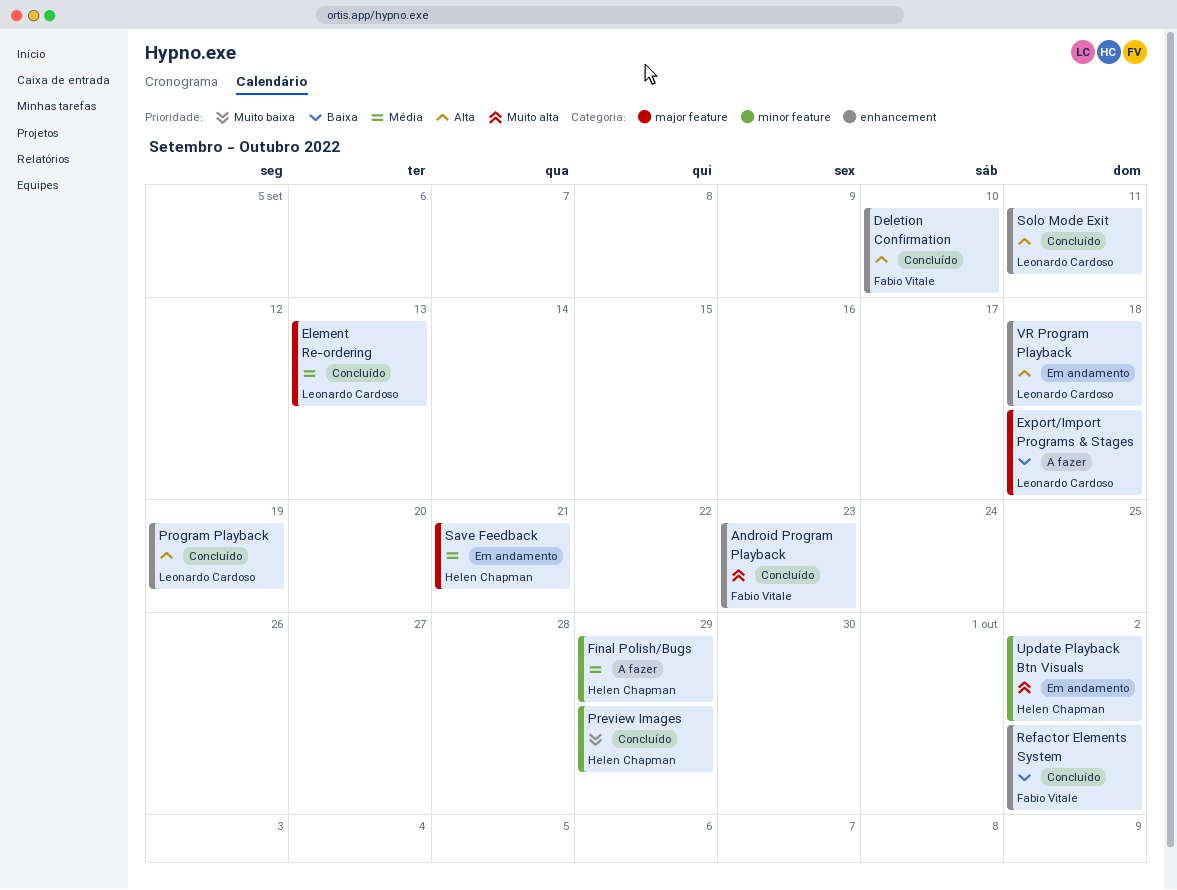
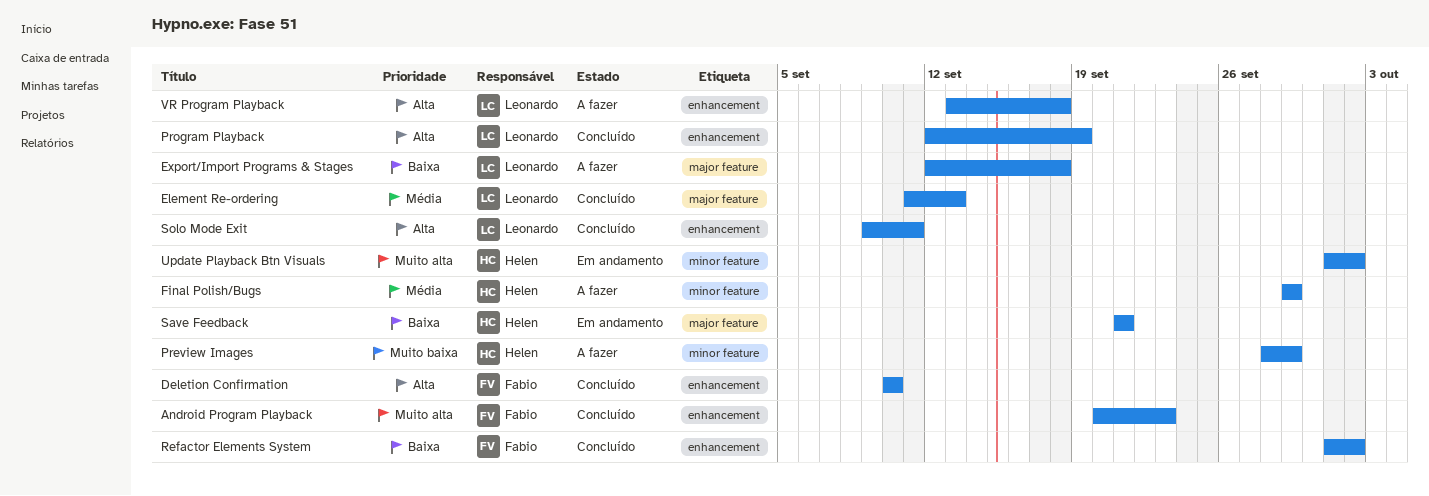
Preview Images, status: Concluído -> A fazer
Save Feedback, priority: Média -> Baixa
VR Program Playback, status: Em andamento -> A fazer

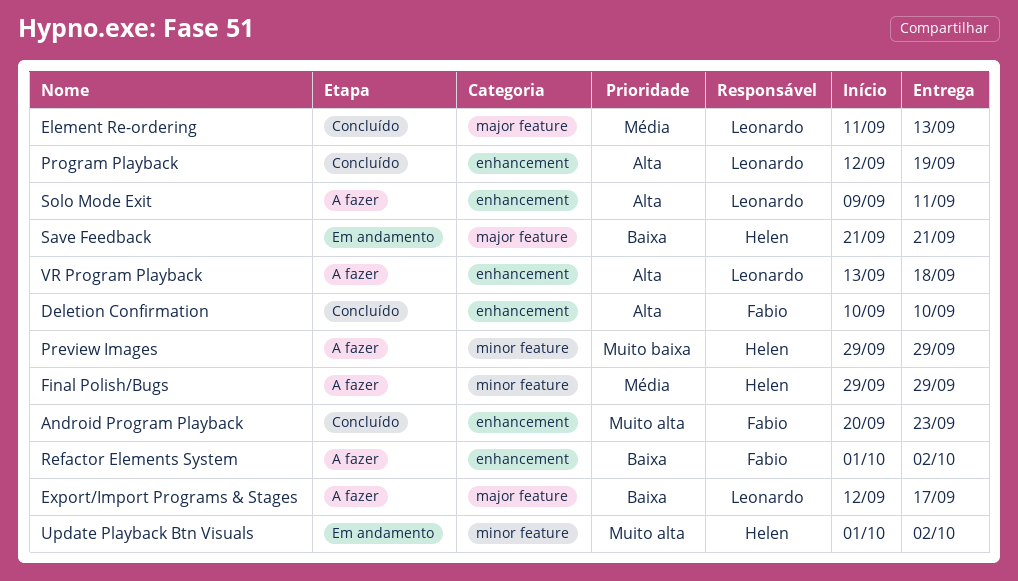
Export/Import Programs & Stages, due: Sep 18 -> Sep 17
Preview Images, start: Sep 28 -> Sep 29
Refactor Elements System, status: Concluído -> A fazer
Solo Mode Exit, status: Concluído -> A fazer

